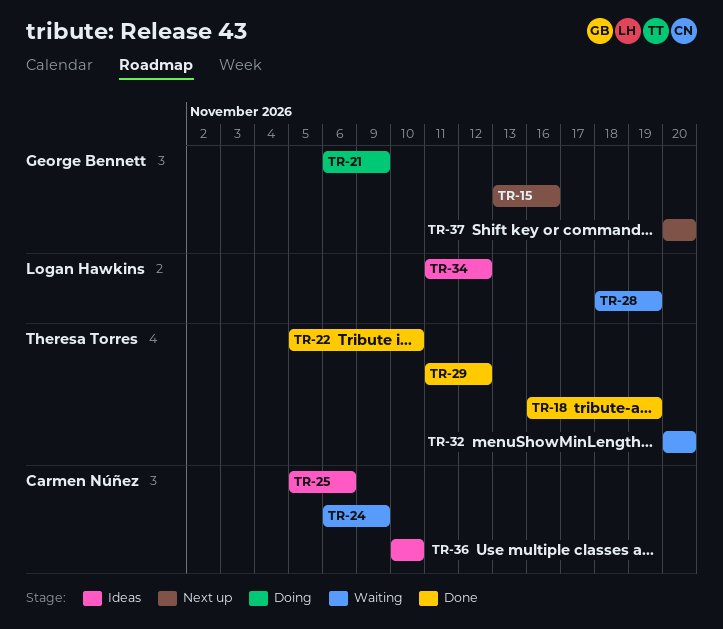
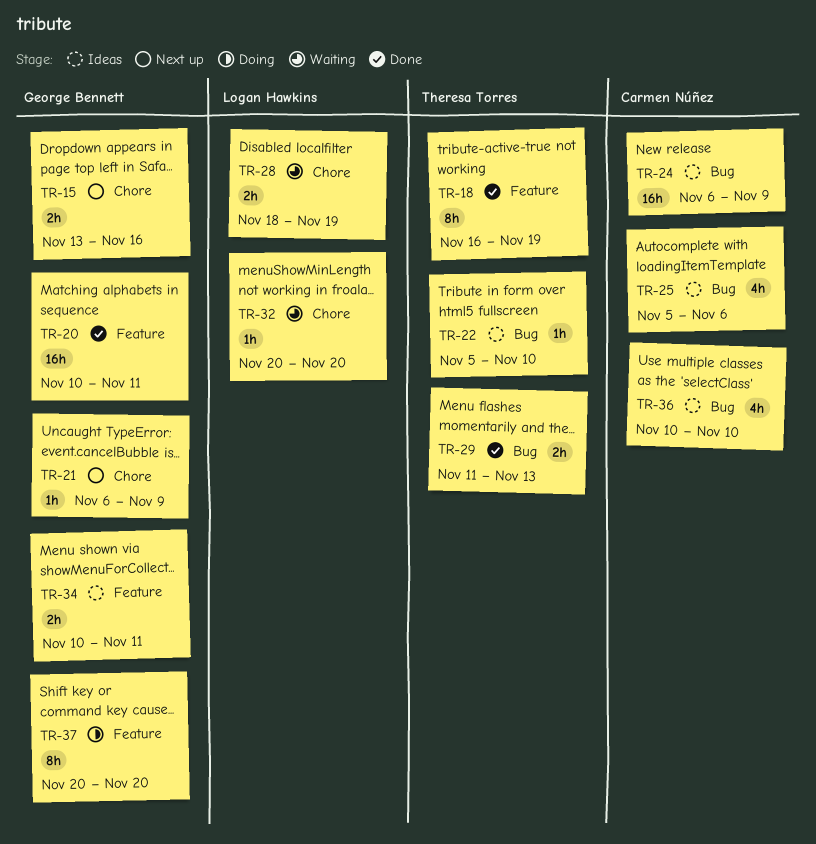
TR-20: none -> present
TR-21, status: Doing -> Next up
TR-22, status: Done -> Ideas
TR-24, status: Waiting -> Ideas
TR-29, due: Nov 12 -> Nov 13
TR-32, owner: Theresa Torres -> Logan Hawkins
TR-34, owner: Logan Hawkins -> George Bennett
TR-34, start: Nov 11 -> Nov 10
TR-34, due: Nov 12 -> Nov 11
TR-37, status: Next up -> Doing

